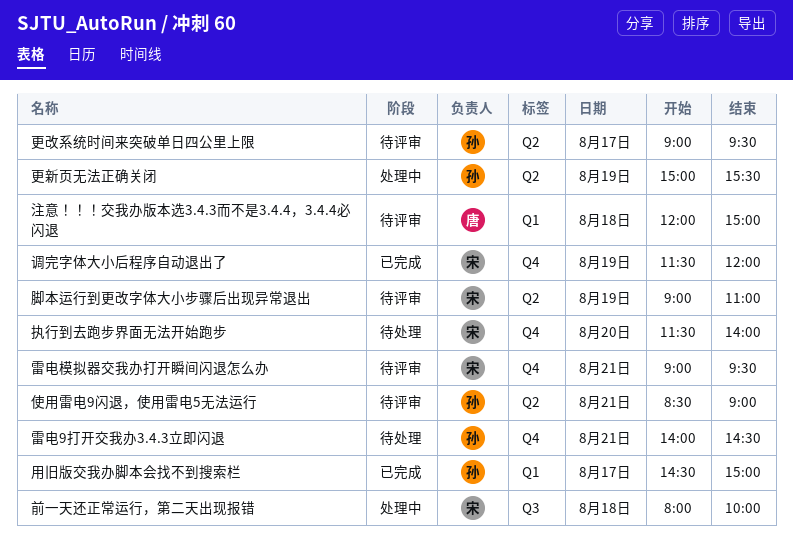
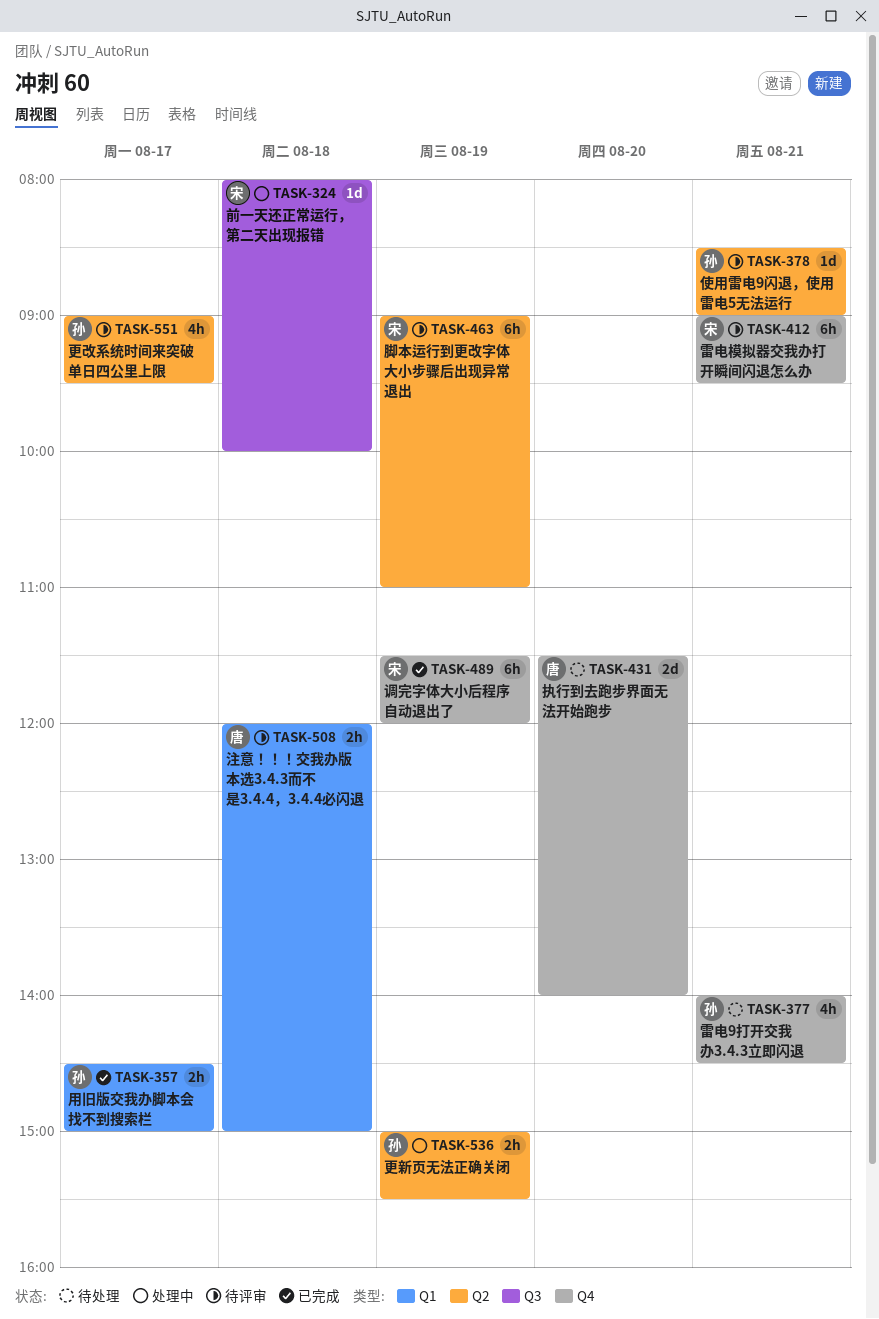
执行到去跑步界面无法开始跑步, owner: 宋 -> 唐

